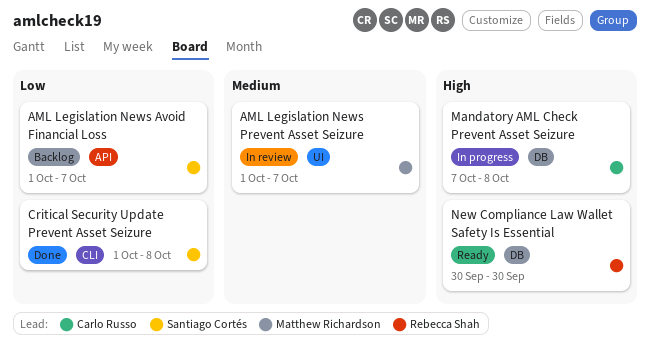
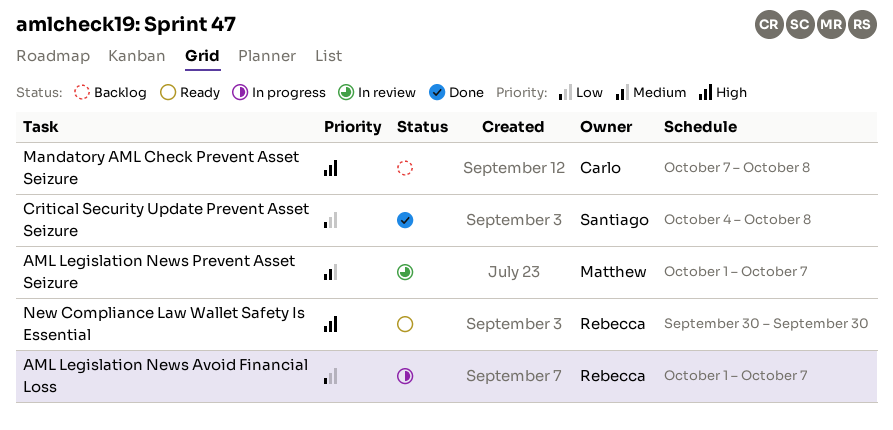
AML Legislation News Avoid Financial Loss, status: Backlog -> In progress
AML Legislation News Avoid Financial Loss, owner: Santiago Cortés -> Rebecca Shah
Critical Security Update Prevent Asset Seizure, start: Oct 1 -> Oct 4
Mandatory AML Check Prevent Asset Seizure, status: In progress -> Backlog

